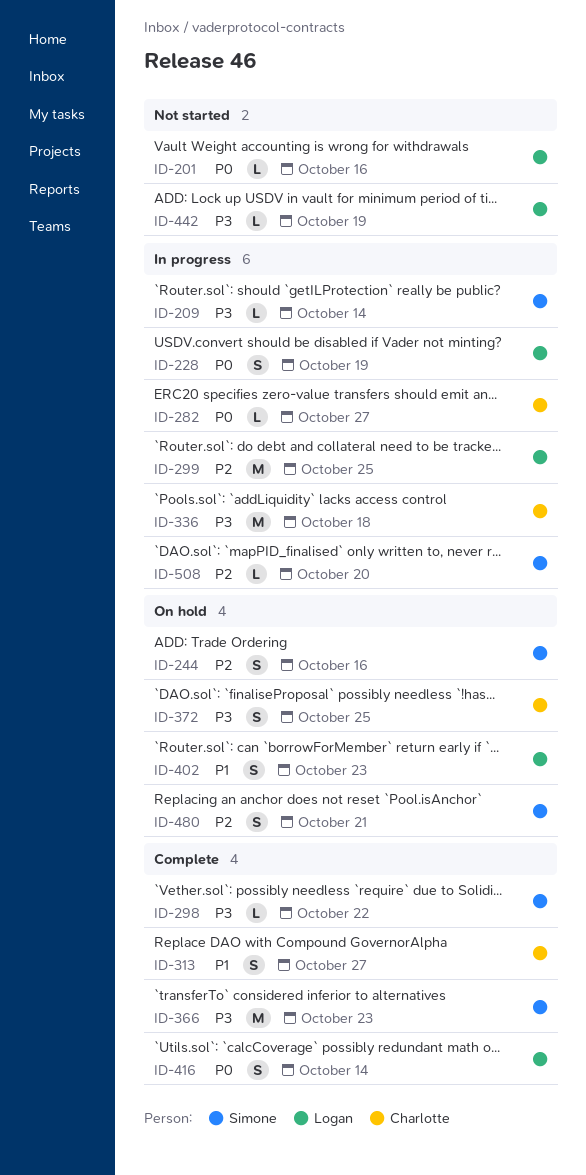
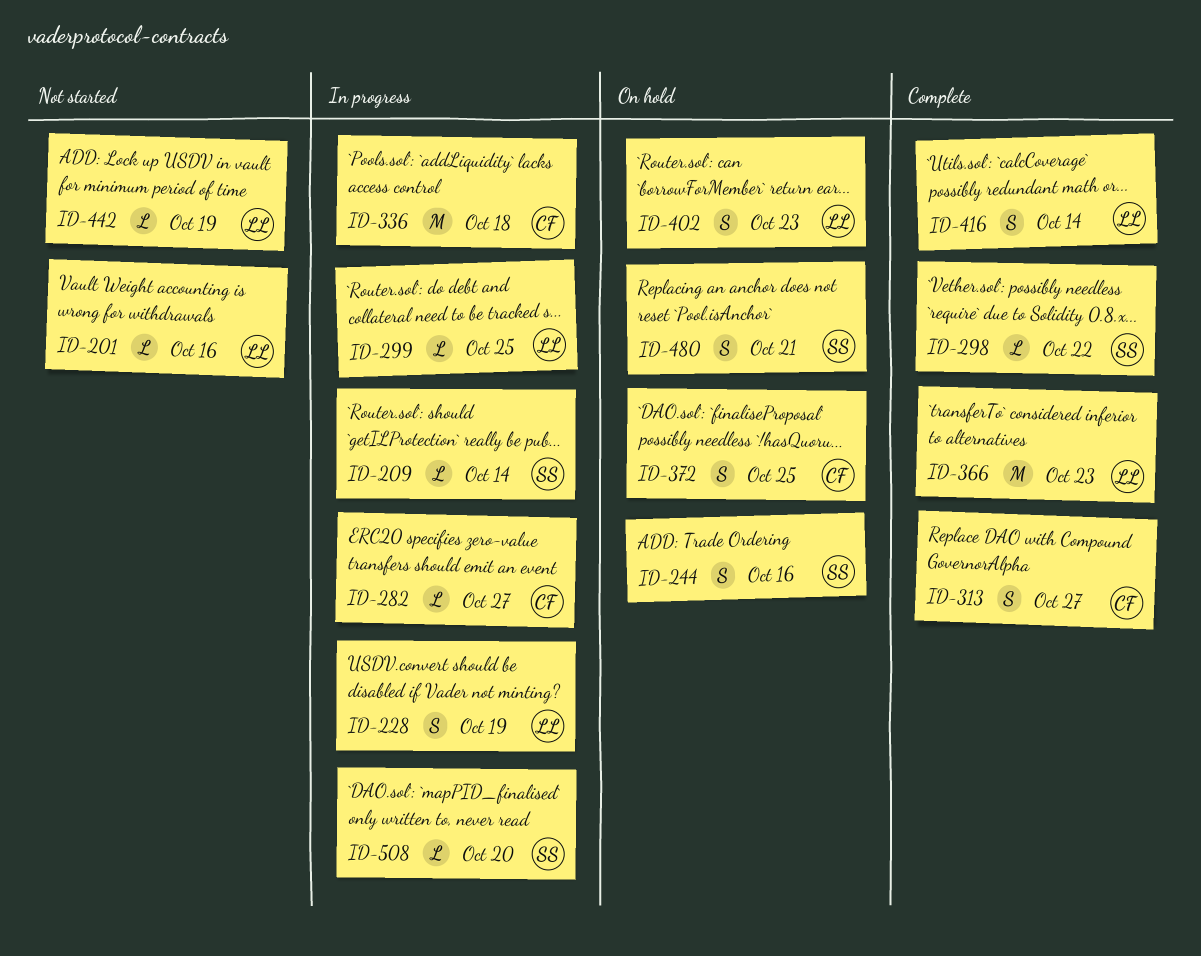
ID-299, estimate: M -> L
ID-366, owner: Simone -> Logan

